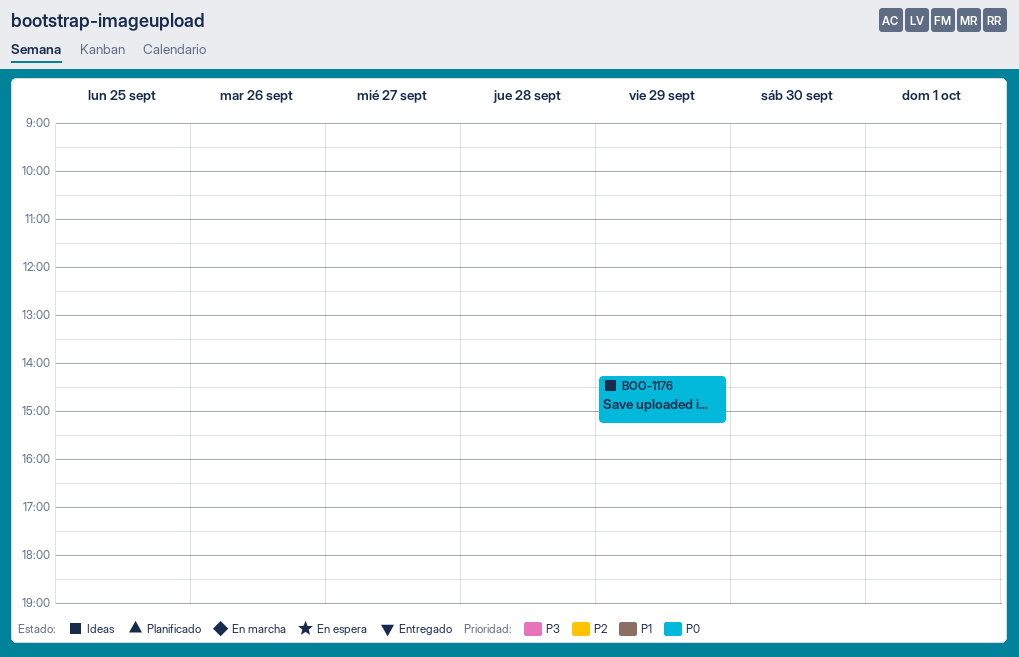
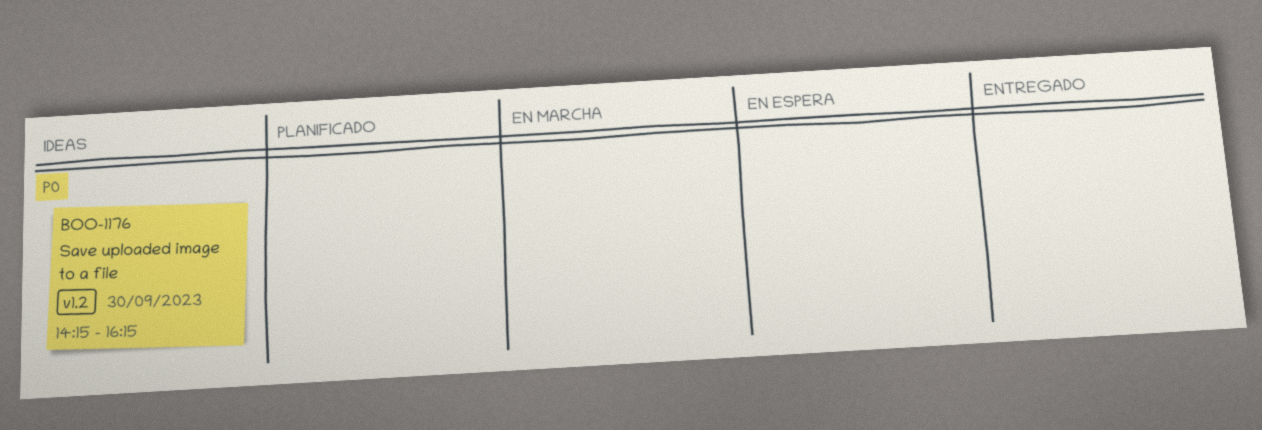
BOO-1176, day: Sep 29 -> Sep 30
BOO-1176, ends: 15:15 -> 16:15

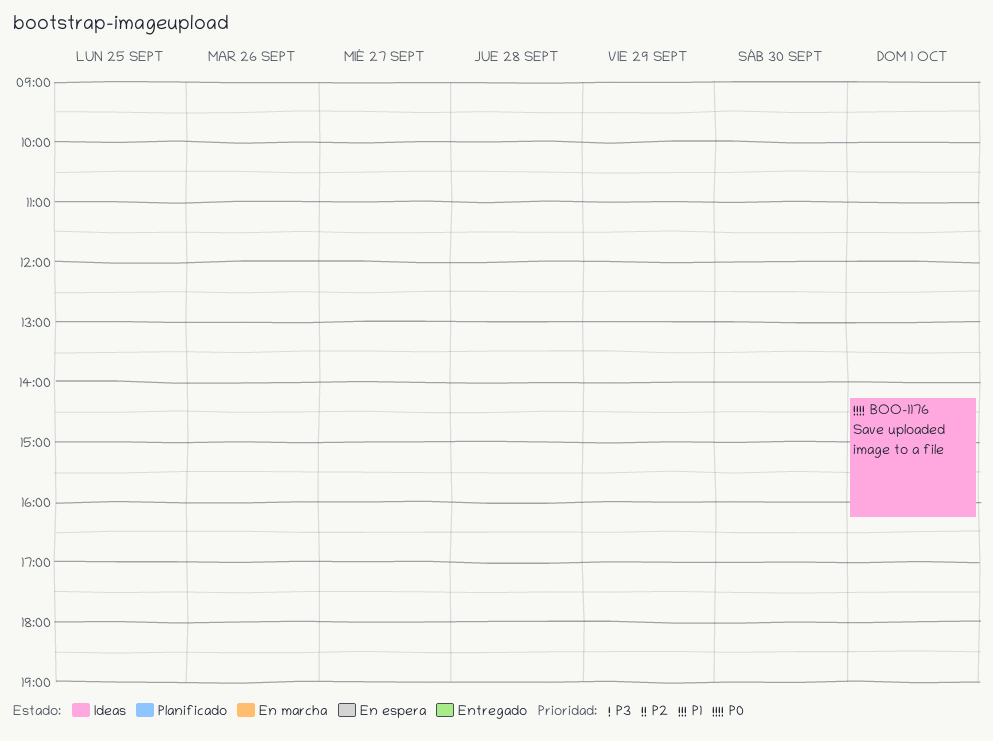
BOO-1176, day: Sep 30 -> Oct 1

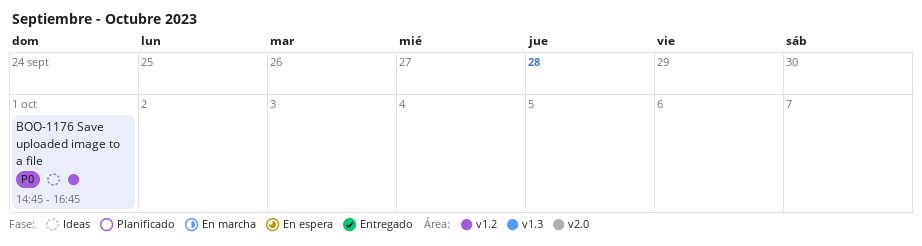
BOO-1176, begins: 14:15 -> 14:45
BOO-1176, ends: 16:15 -> 16:45

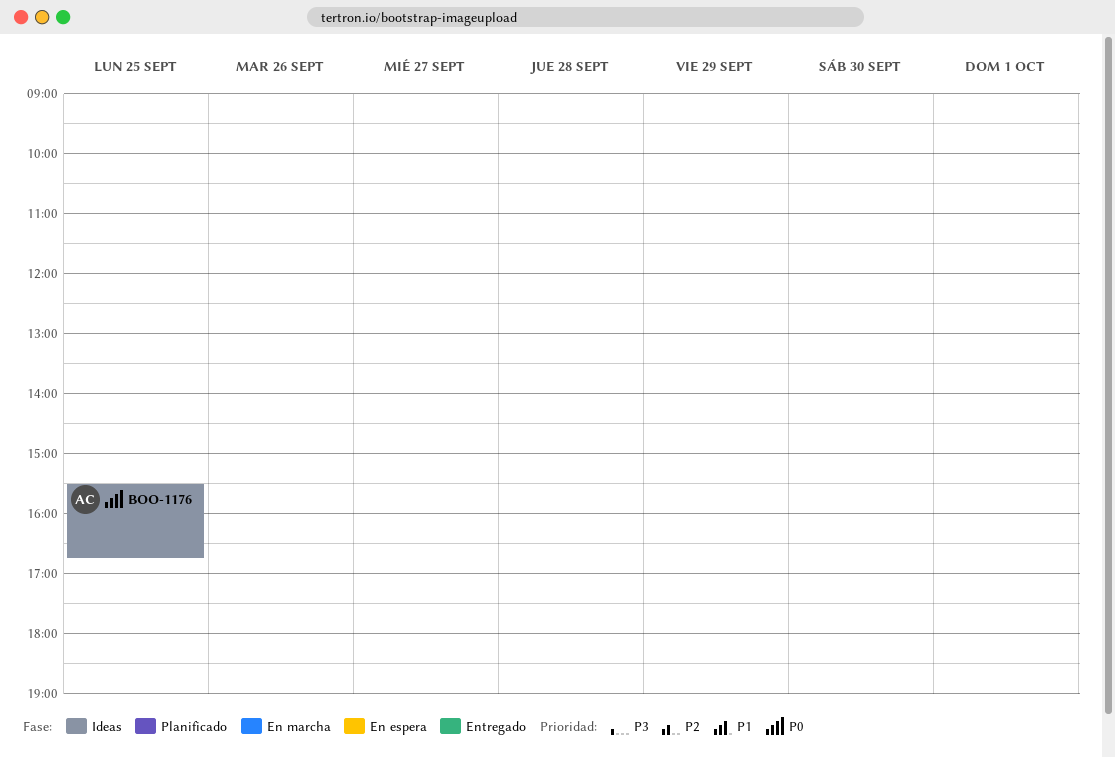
BOO-1176, day: Oct 1 -> Sep 25
BOO-1176, begins: 14:45 -> 15:30

